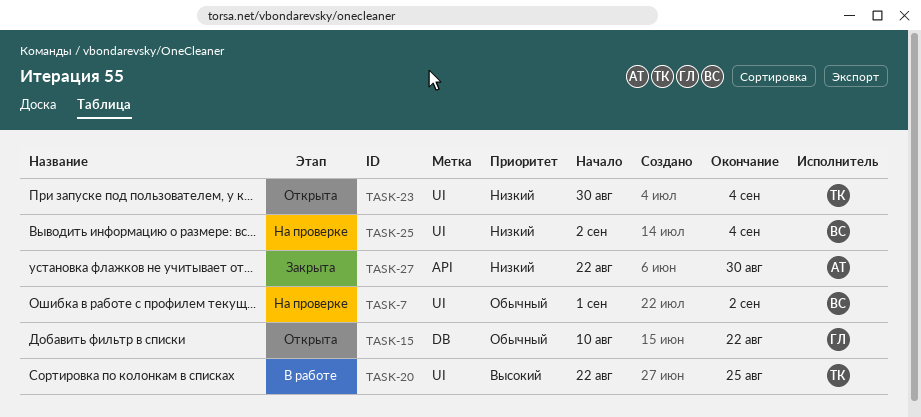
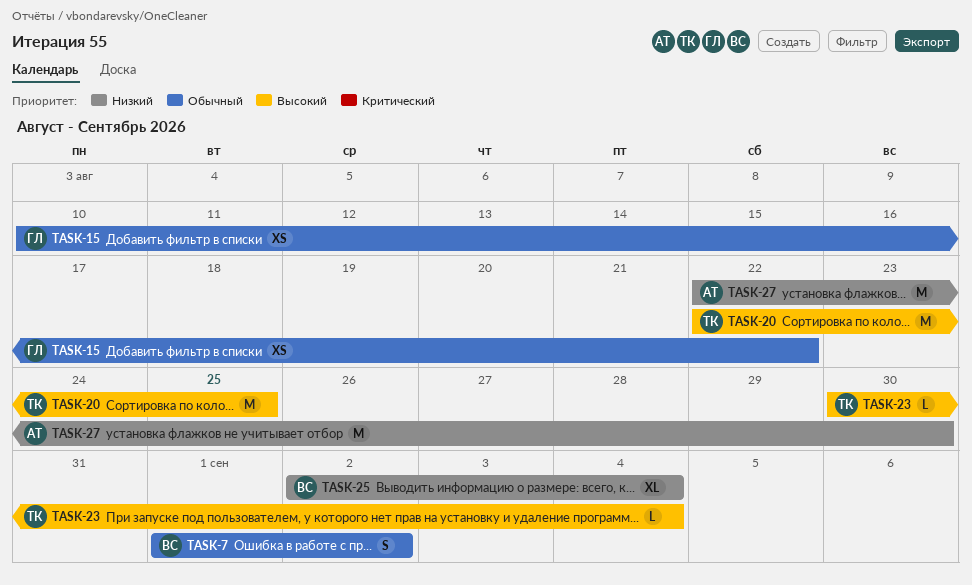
TASK-23, priority: Низкий -> Высокий

